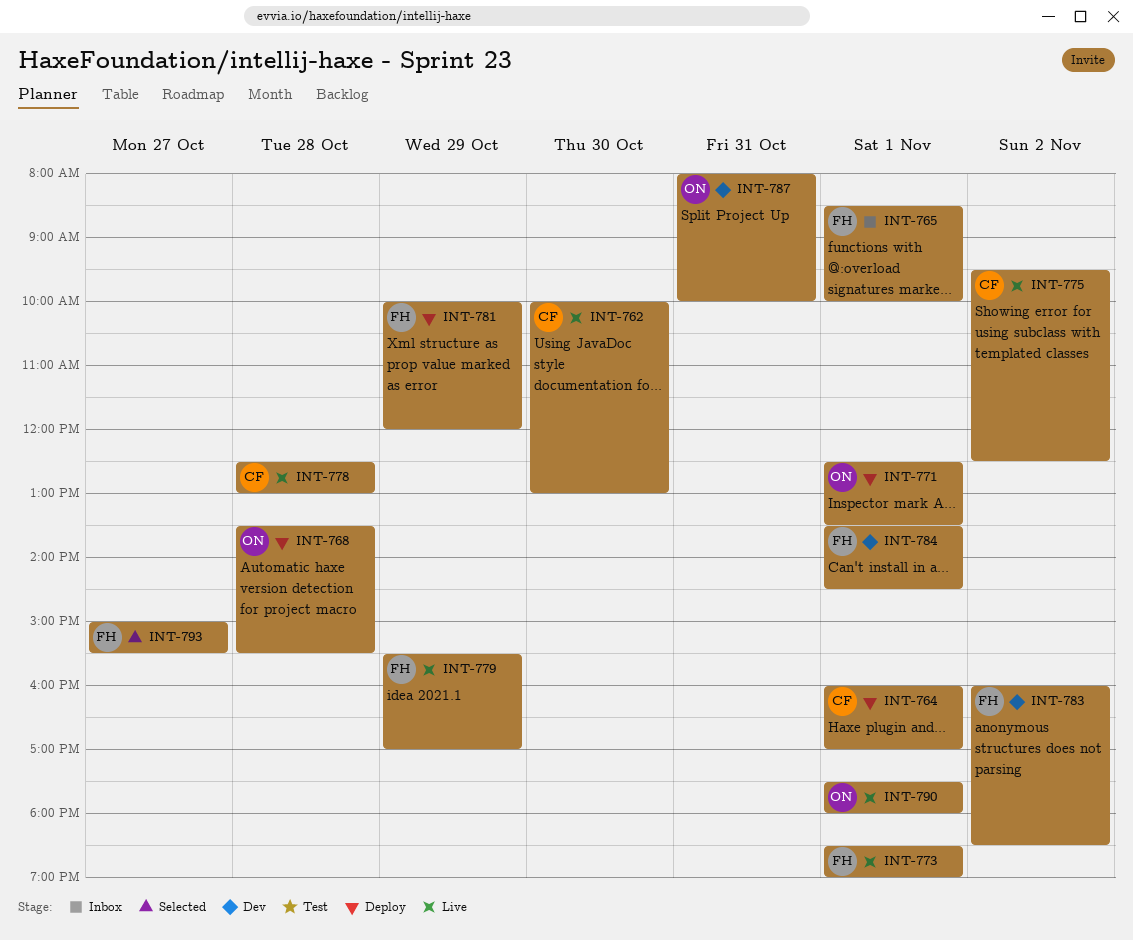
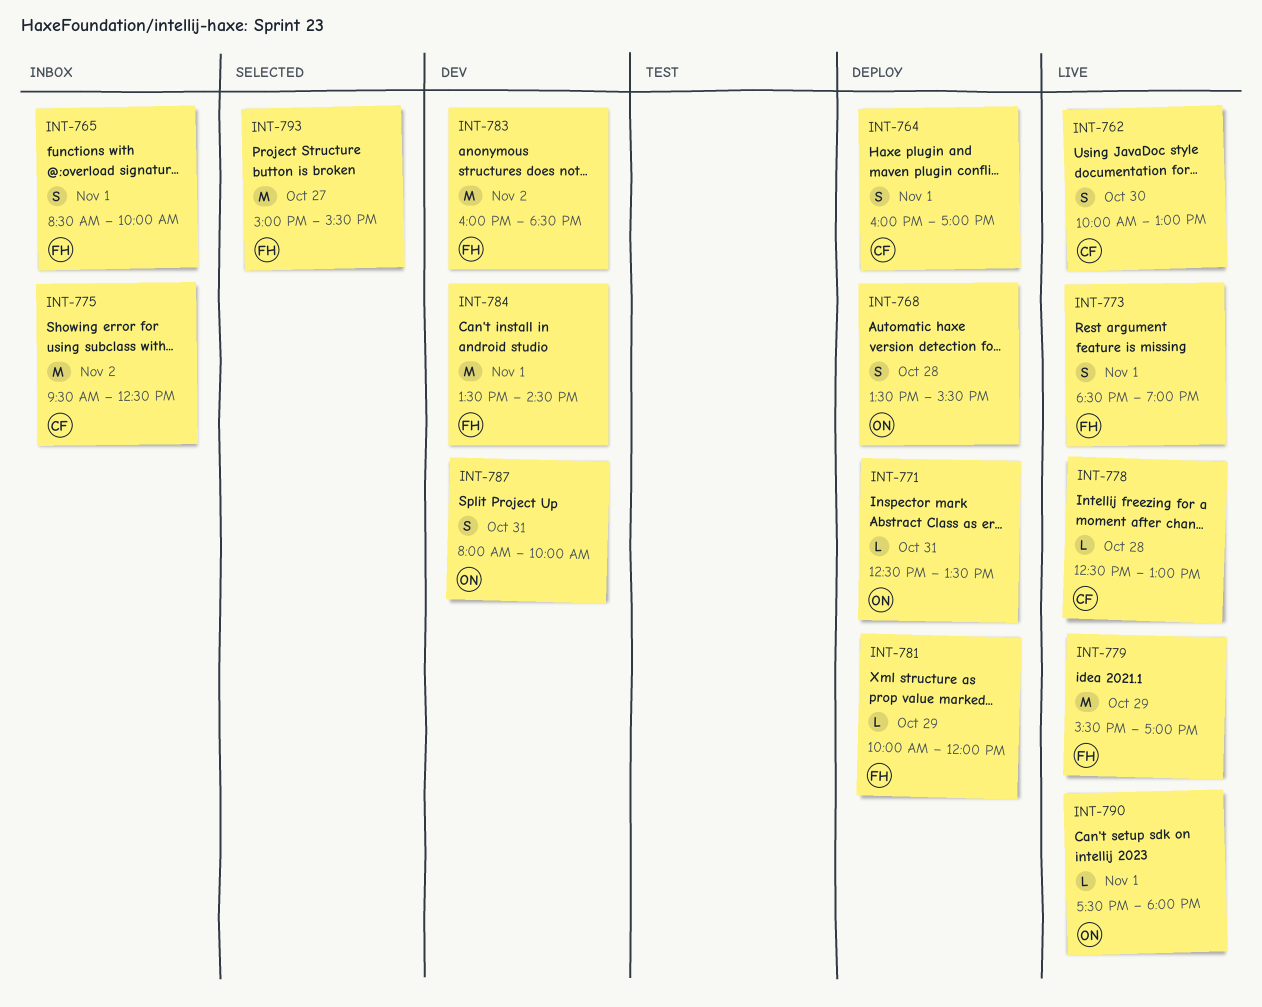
INT-771, day: Nov 1 -> Oct 31
INT-775, status: Live -> Inbox

